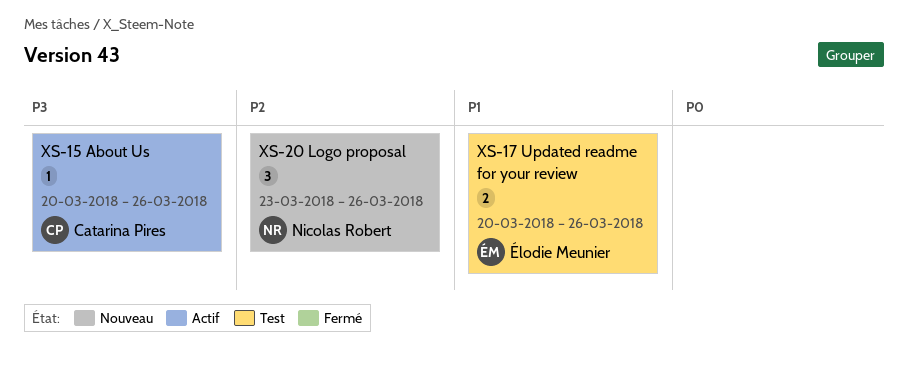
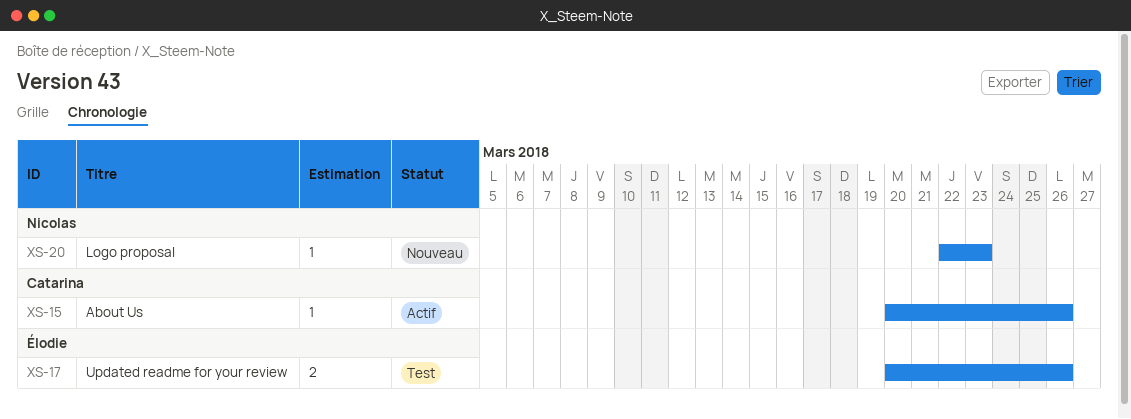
XS-20, estimate: 3 -> 1
XS-20, start: Mar 23 -> Mar 22
XS-20, due: Mar 26 -> Mar 23

